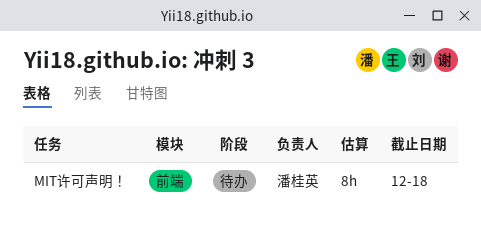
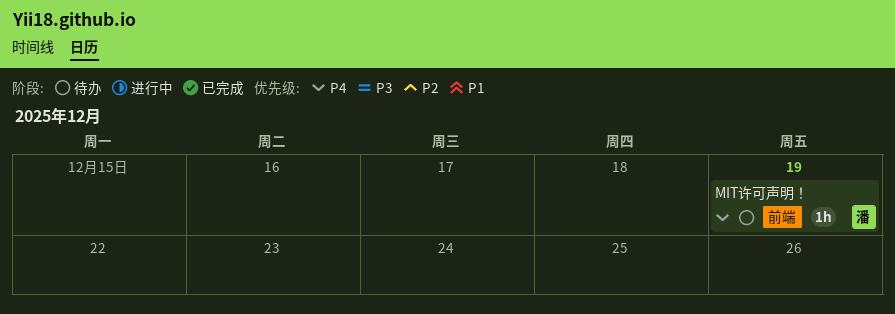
MIT许可声明！, estimate: 8h -> 1h
MIT许可声明！, due: Dec 18 -> Dec 19

